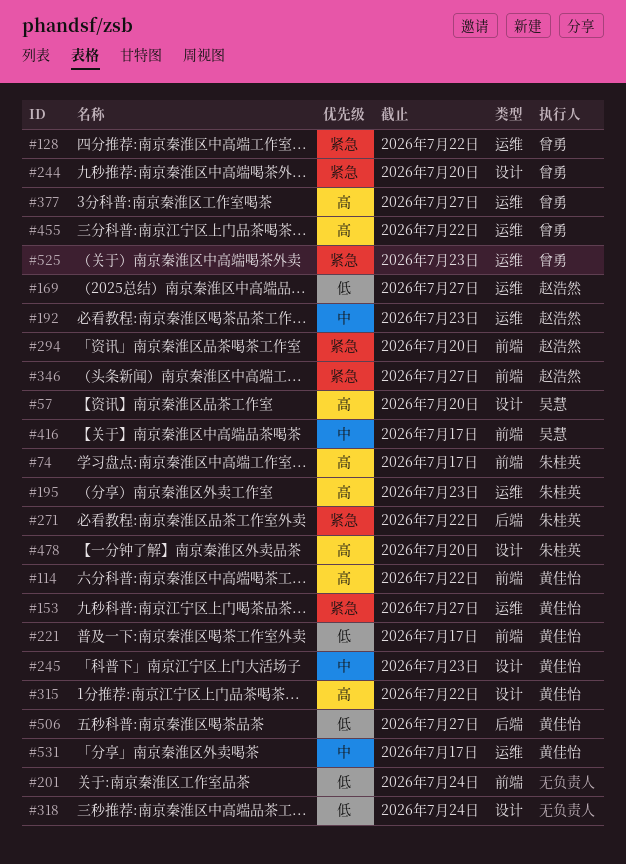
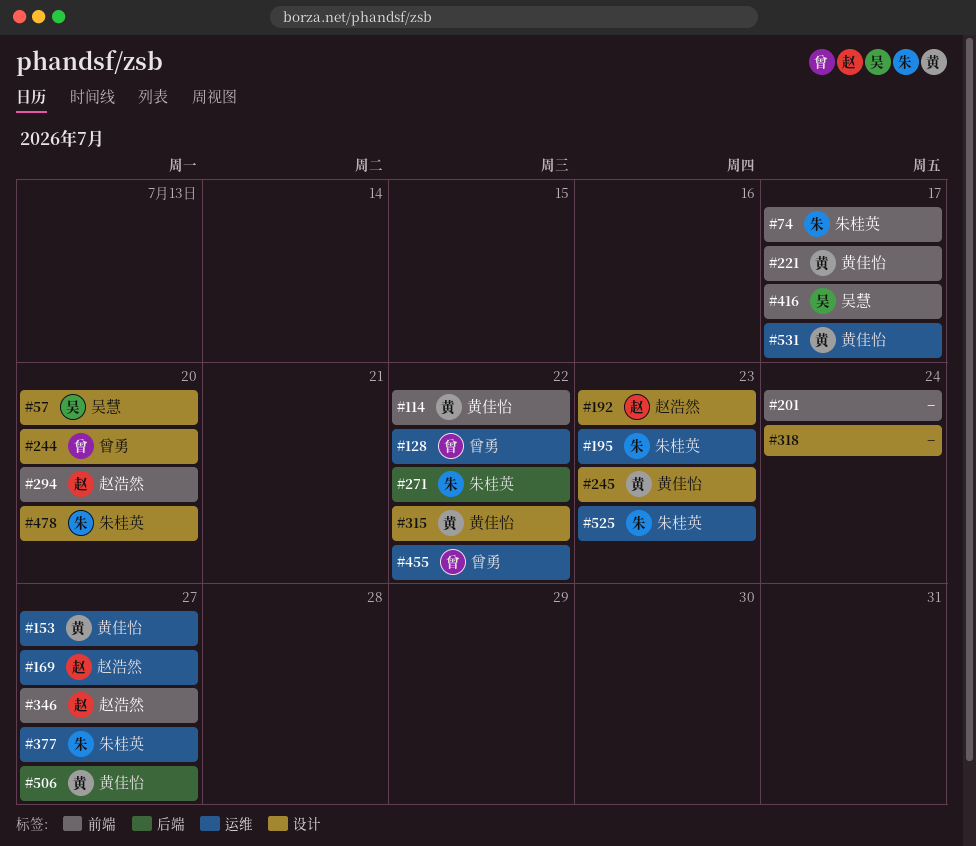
#192, label: 运维 -> 设计
#377, owner: 曾勇 -> 朱桂英
#525, owner: 曾勇 -> 朱桂英

